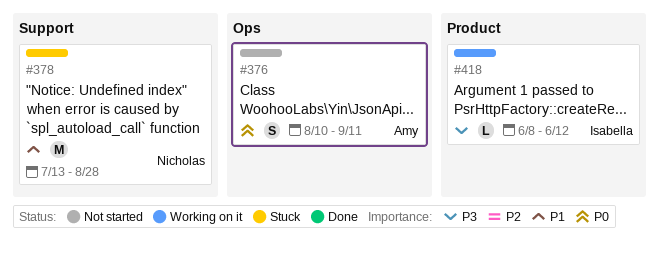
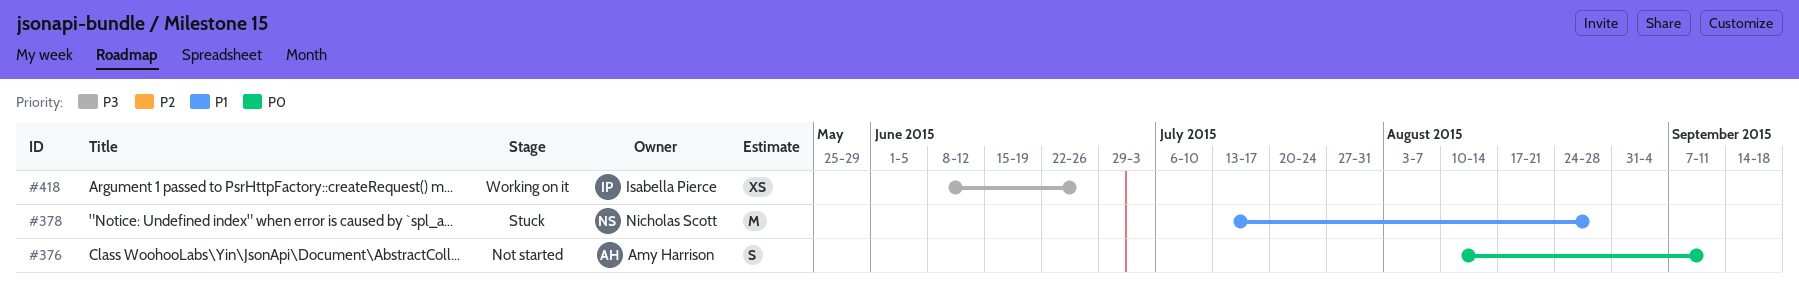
#418, estimate: L -> XS
#418, due: Jun 12 -> Jun 26

